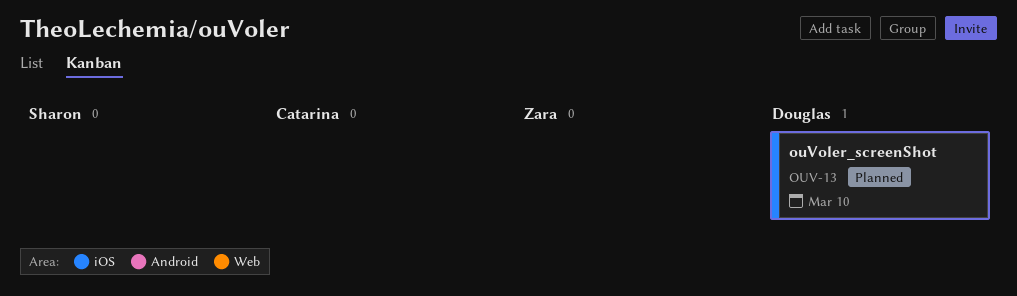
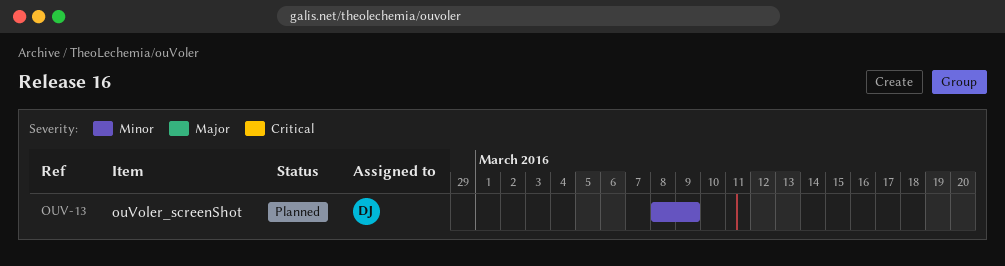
OUV-13, due: Mar 10 -> Mar 9

